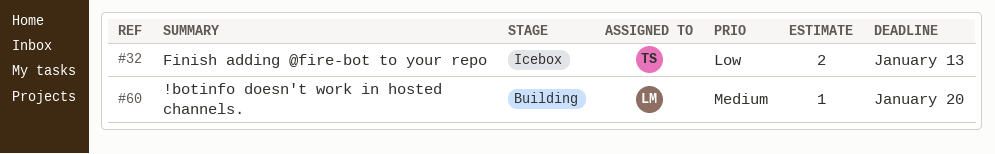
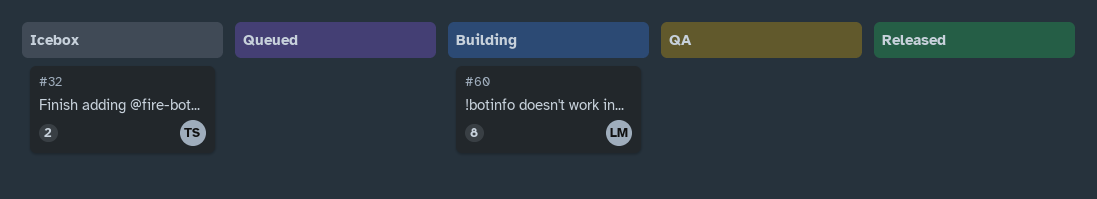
#60, estimate: 1 -> 8

